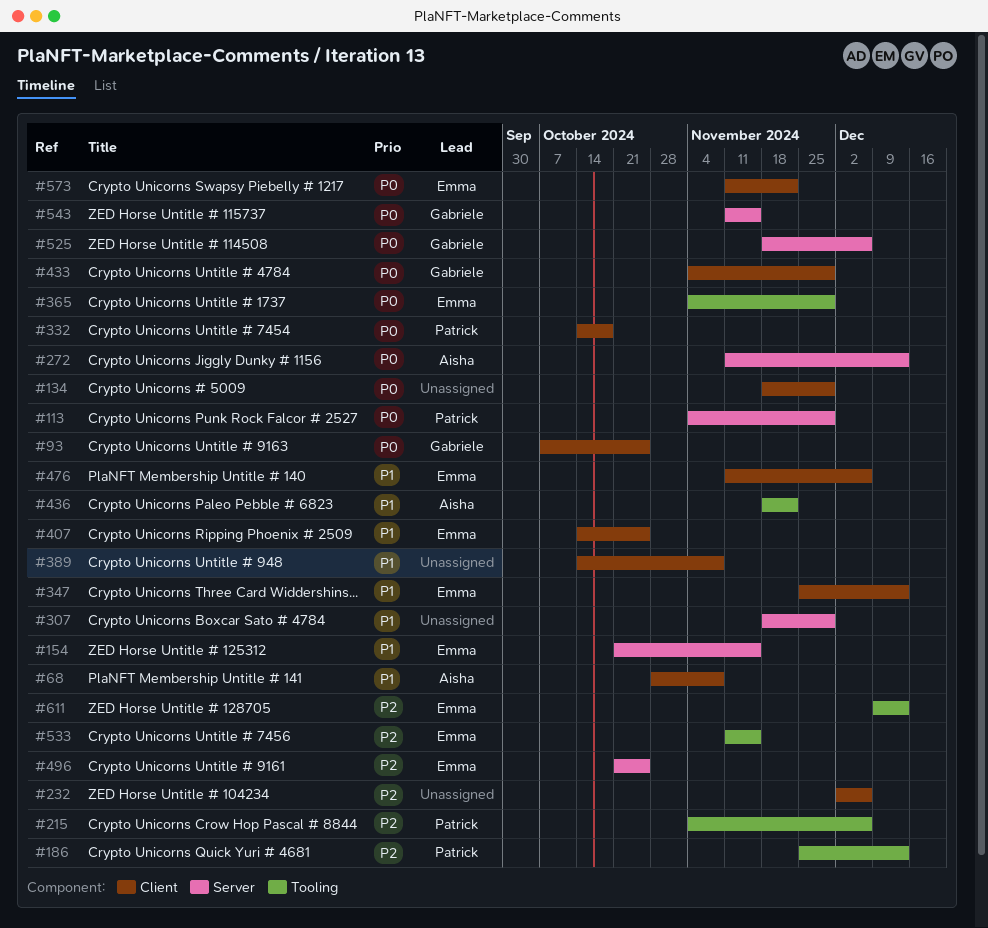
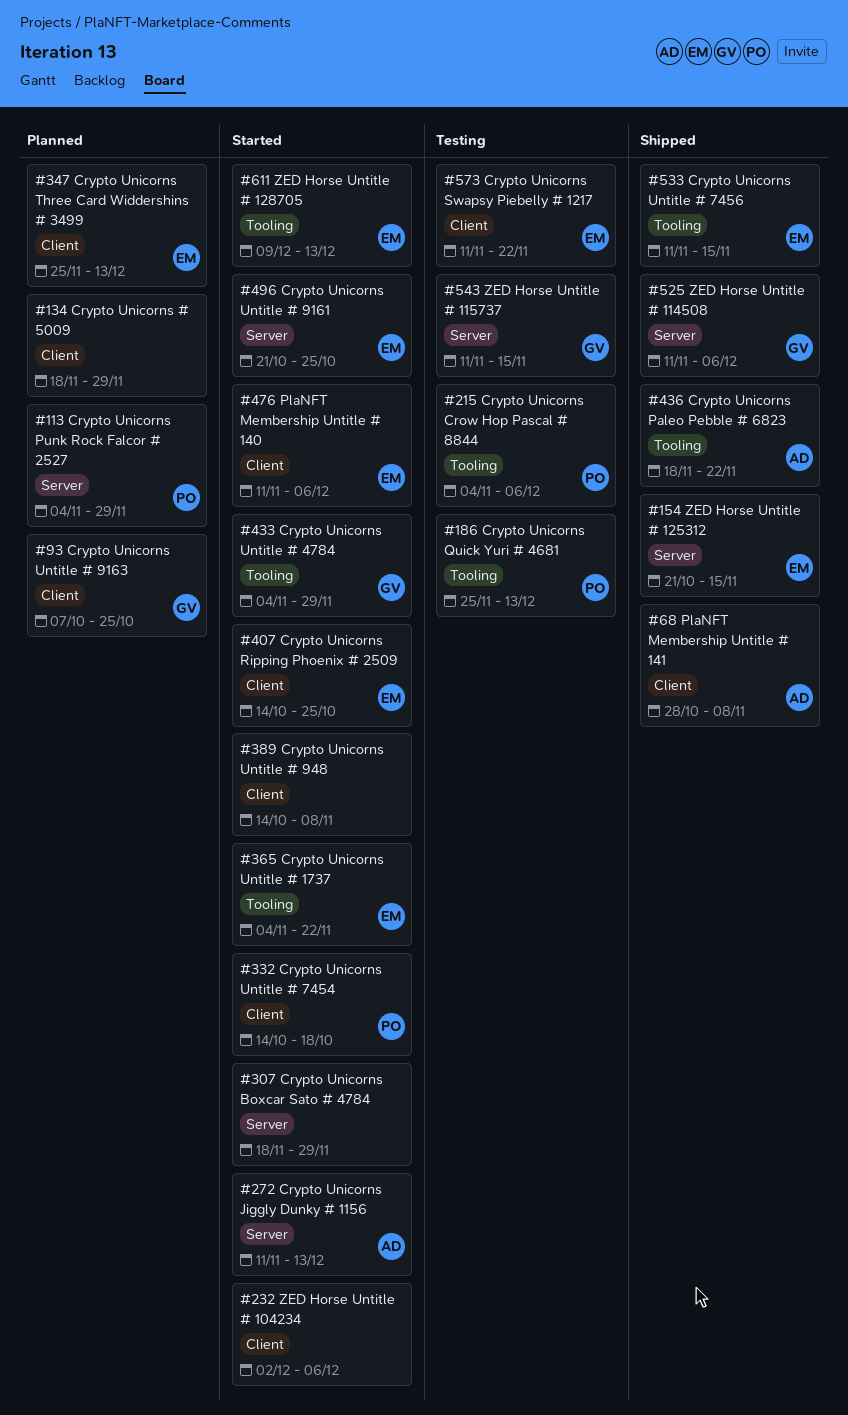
#365, due: Nov 29 -> Nov 22
#433, label: Client -> Tooling
#525, start: Nov 18 -> Nov 11

